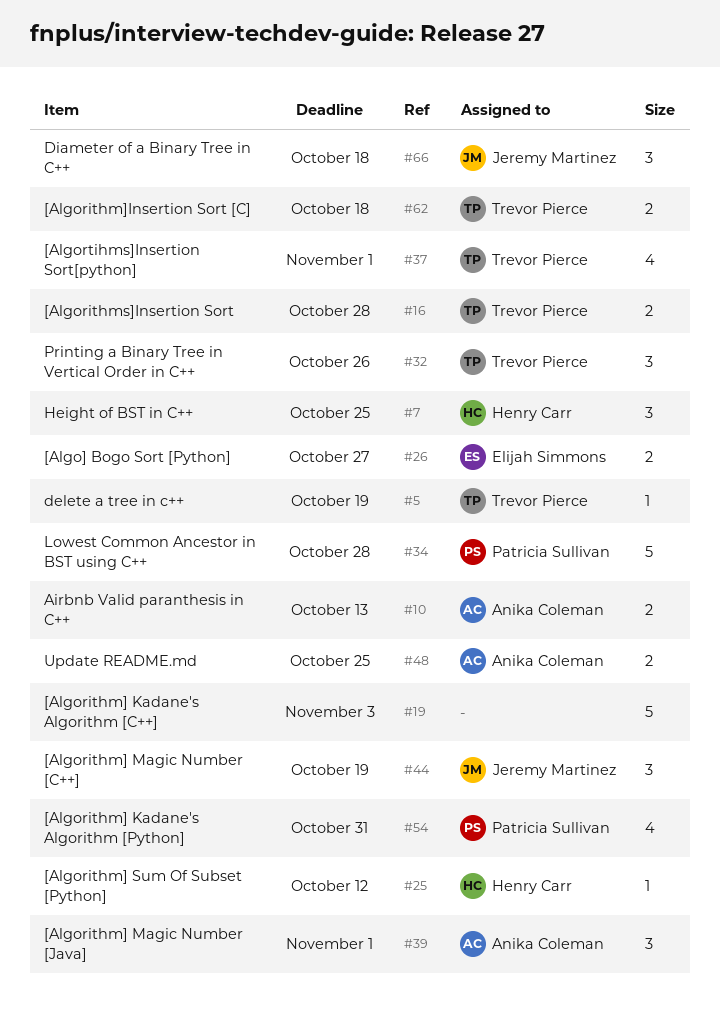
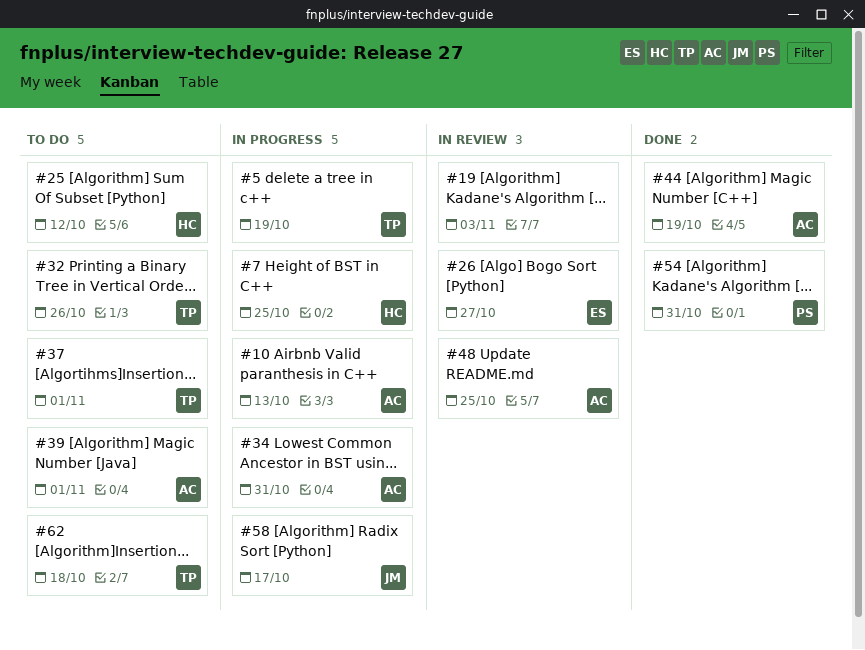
#16: present -> none
#34, owner: Patricia Sullivan -> Anika Coleman
#34, due: Oct 28 -> Oct 31
#44, owner: Jeremy Martinez -> Anika Coleman
#58: none -> present
#66: present -> none

